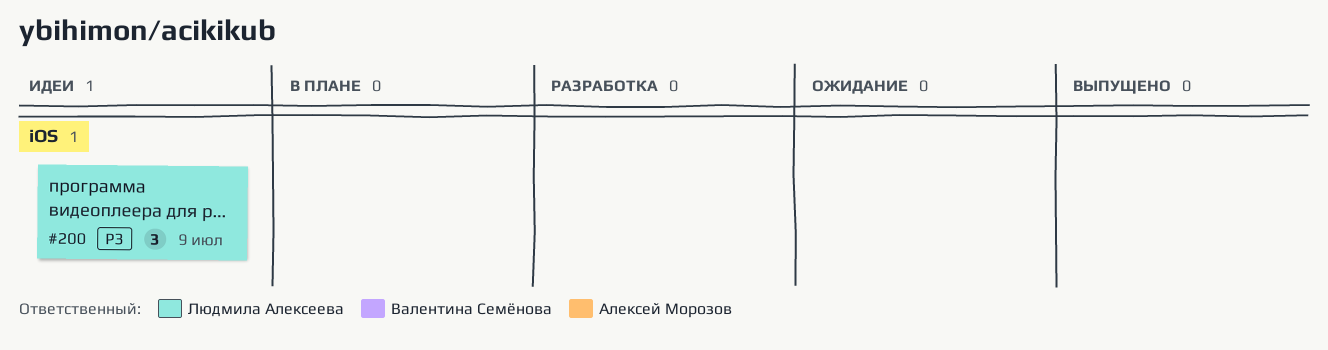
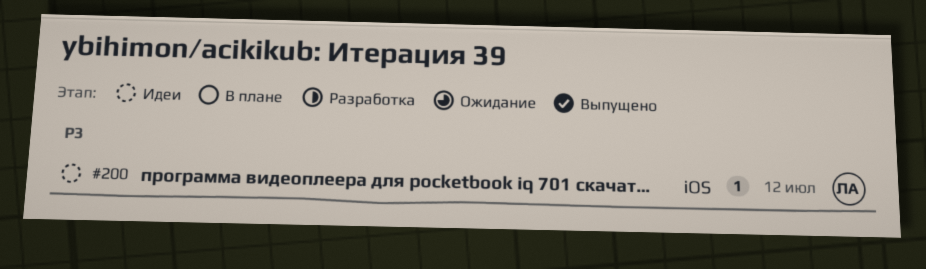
#200, estimate: 3 -> 1
#200, due: Jul 9 -> Jul 12

